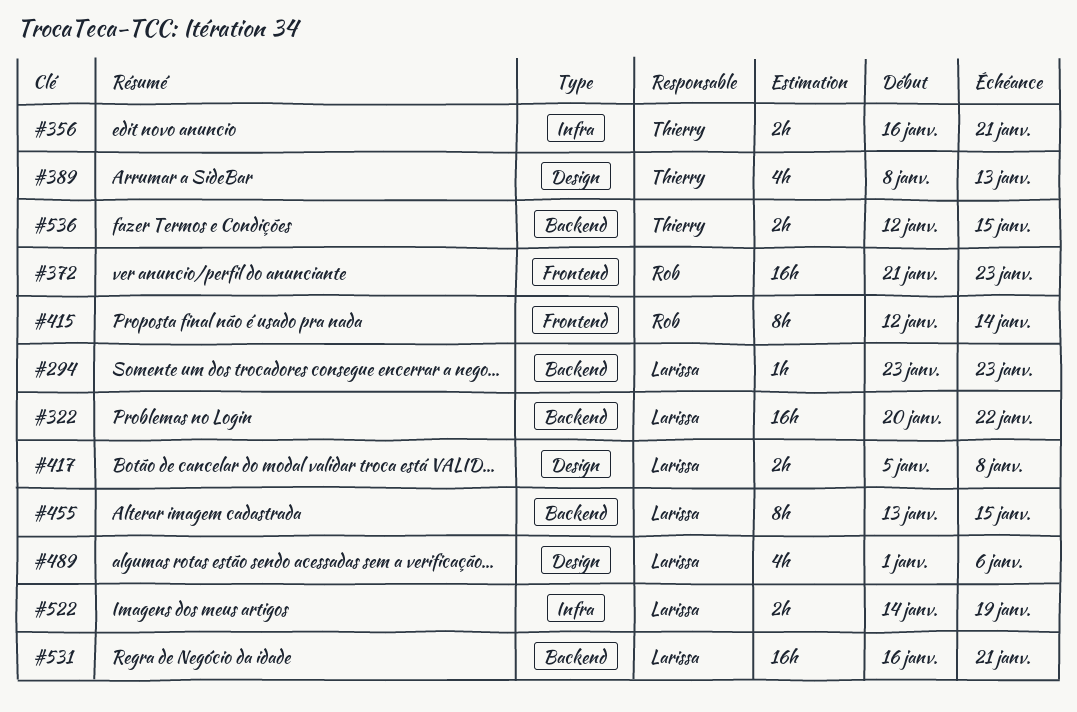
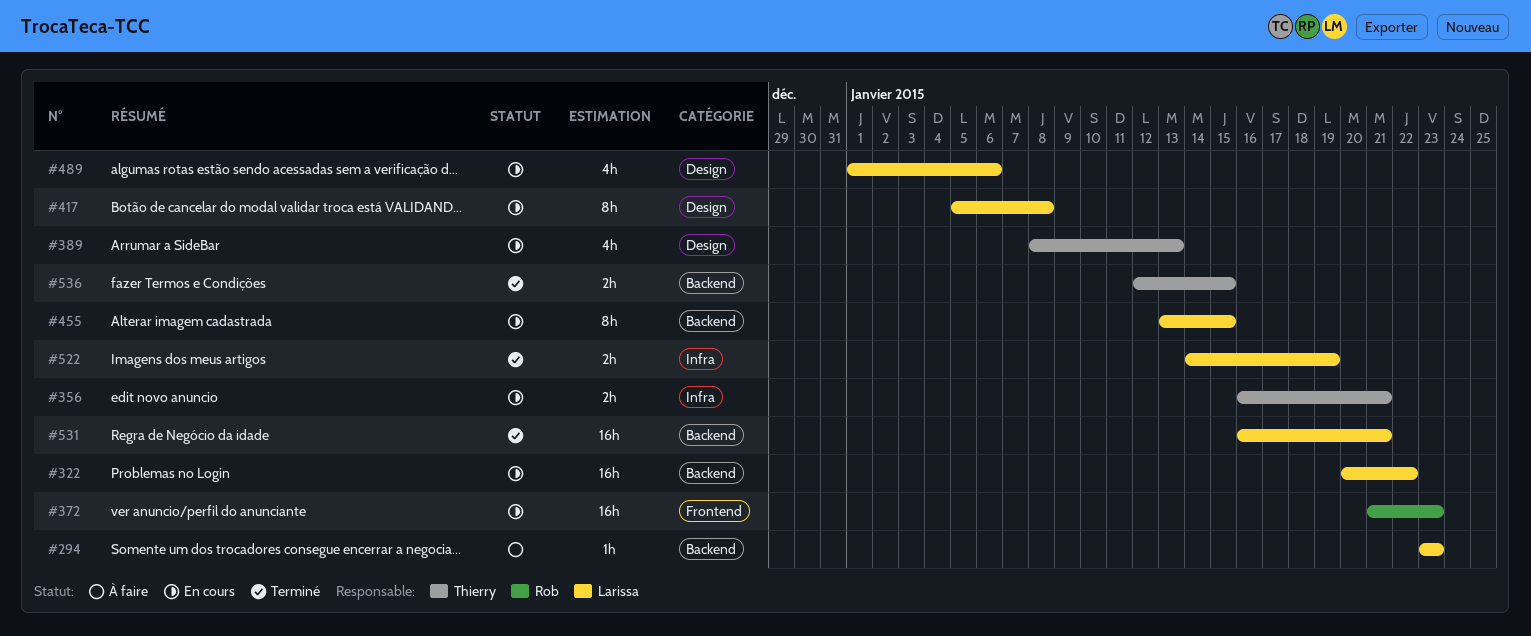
#415: present -> none
#417, estimate: 2h -> 8h

